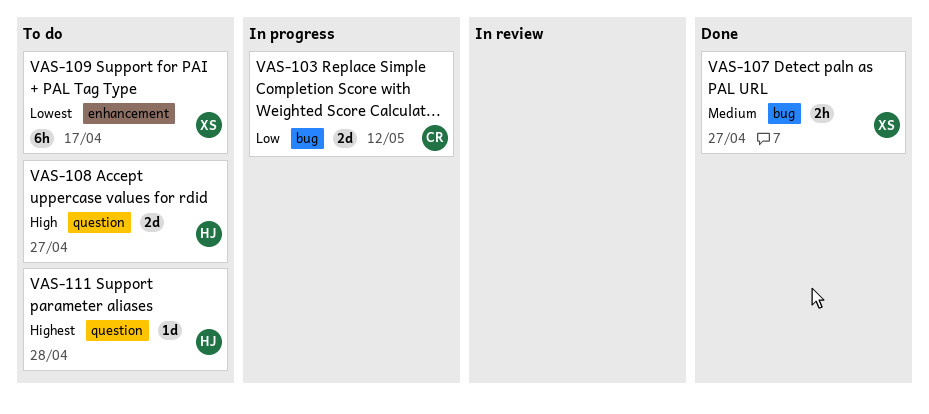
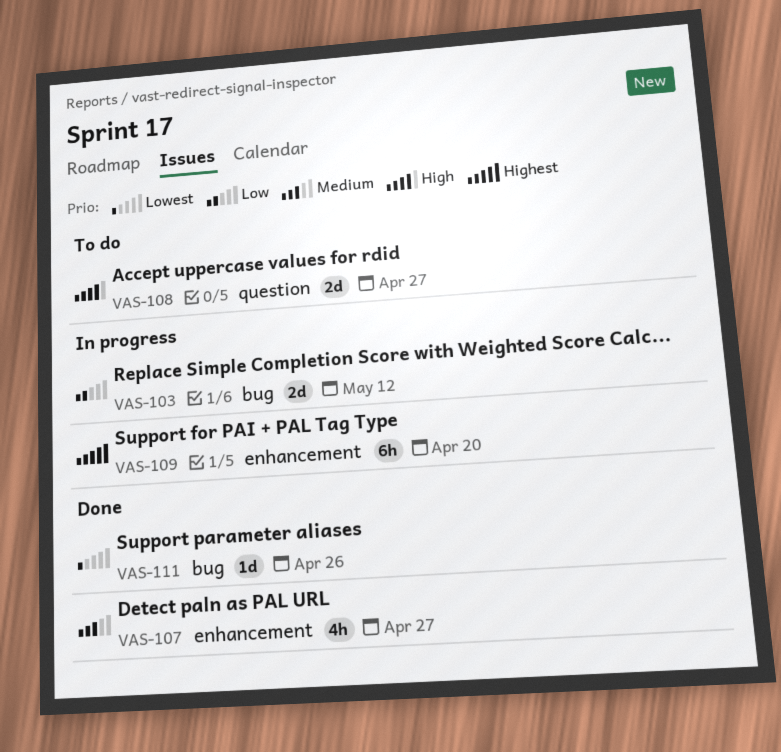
VAS-107, label: bug -> enhancement
VAS-107, estimate: 2h -> 4h
VAS-109, status: To do -> In progress
VAS-109, priority: Lowest -> Highest
VAS-109, due: Apr 17 -> Apr 20
VAS-111, status: To do -> Done
VAS-111, priority: Highest -> Lowest
VAS-111, label: question -> bug
VAS-111, due: Apr 28 -> Apr 26

